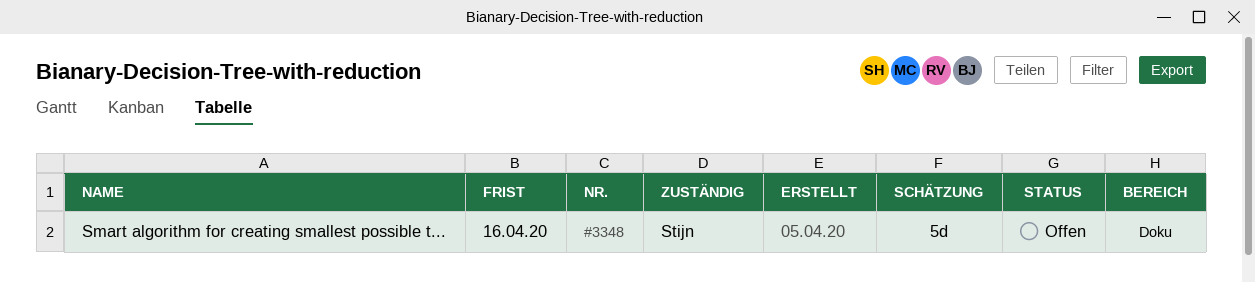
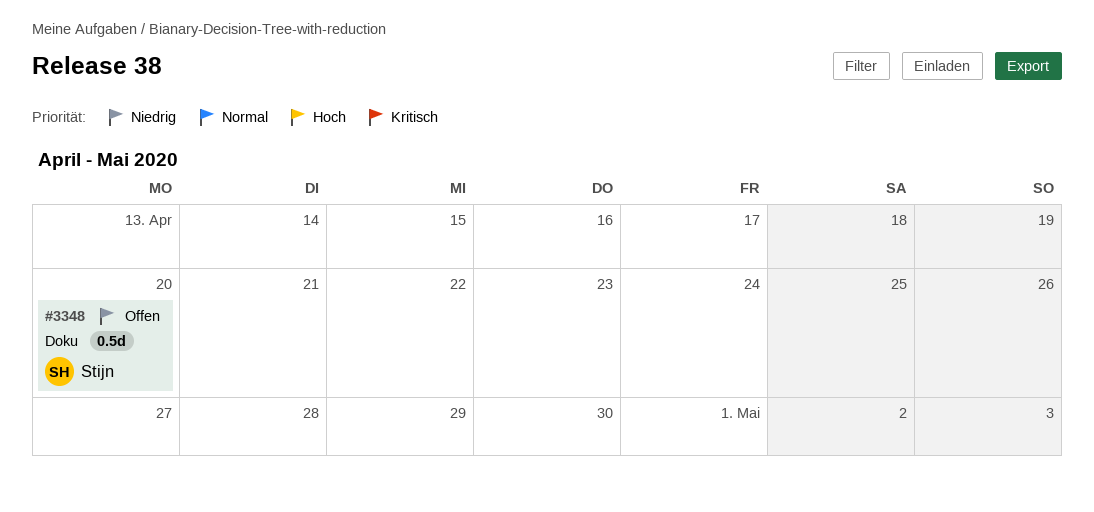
#3348, estimate: 5d -> 0.5d
#3348, due: Apr 16 -> Apr 20

